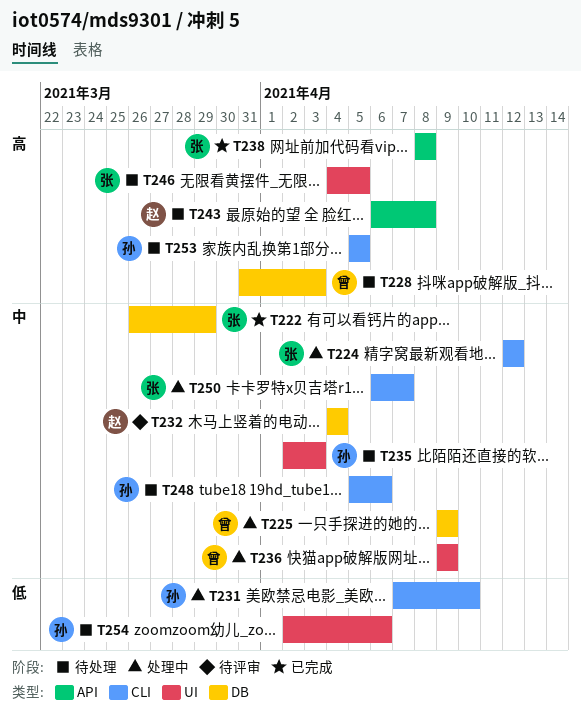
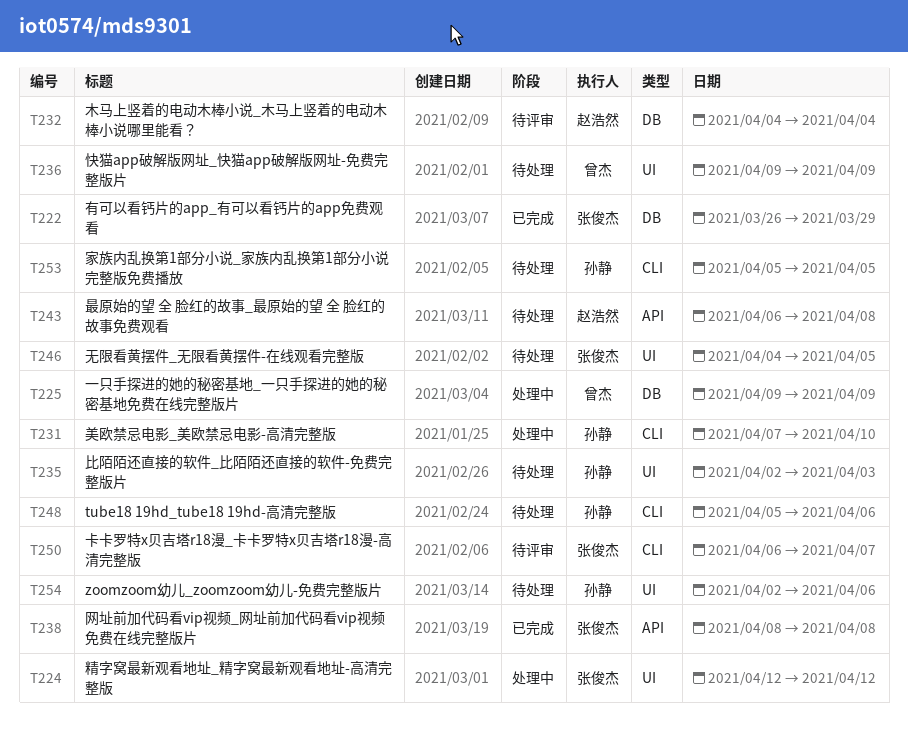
T224, label: CLI -> UI
T228: present -> none
T236, status: 处理中 -> 待处理
T250, status: 处理中 -> 待评审

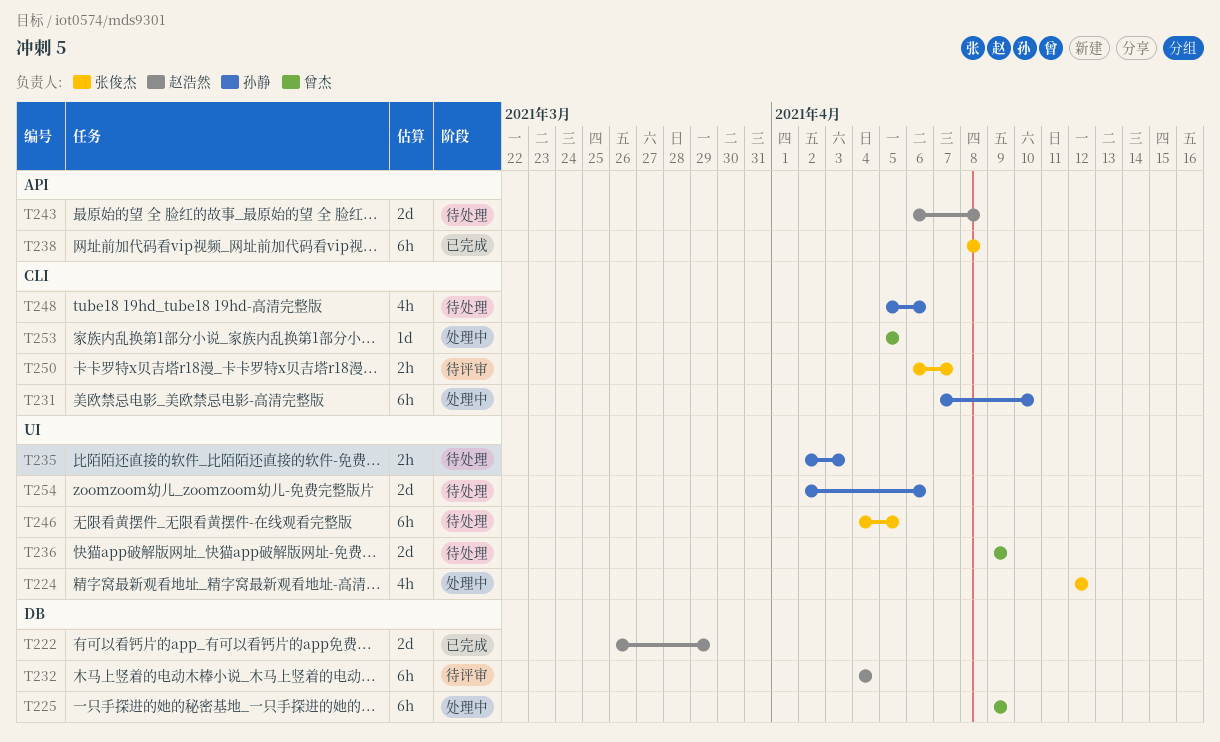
T222, owner: 张俊杰 -> 赵浩然
T253, status: 待处理 -> 处理中
T253, owner: 孙静 -> 曾杰

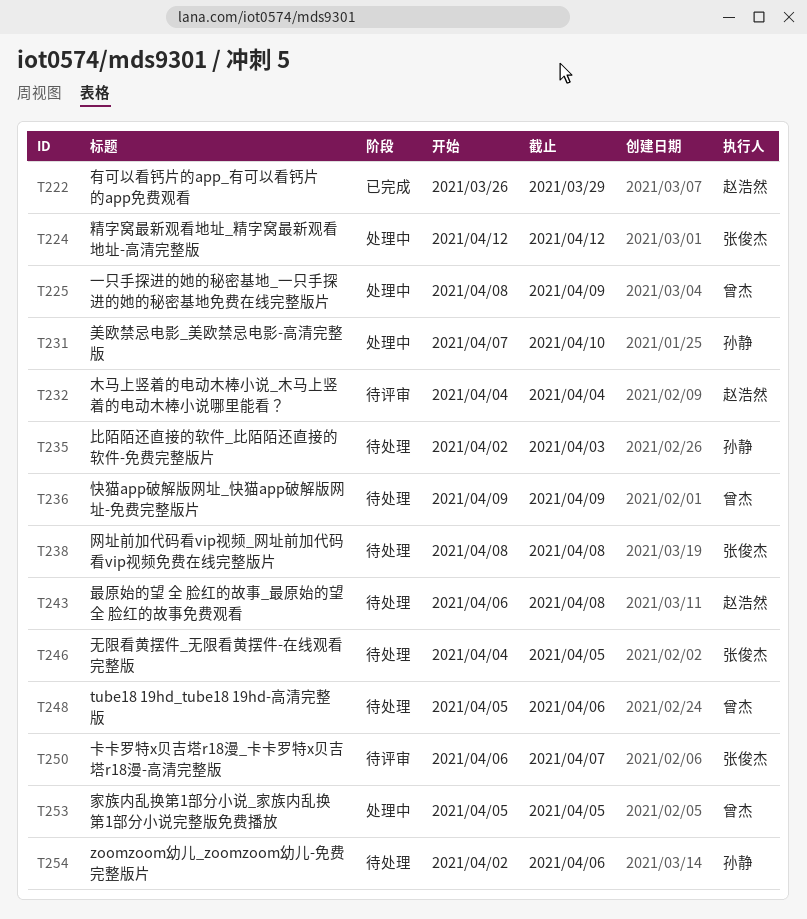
T225, start: Apr 9 -> Apr 8
T238, status: 已完成 -> 待处理
T248, owner: 孙静 -> 曾杰

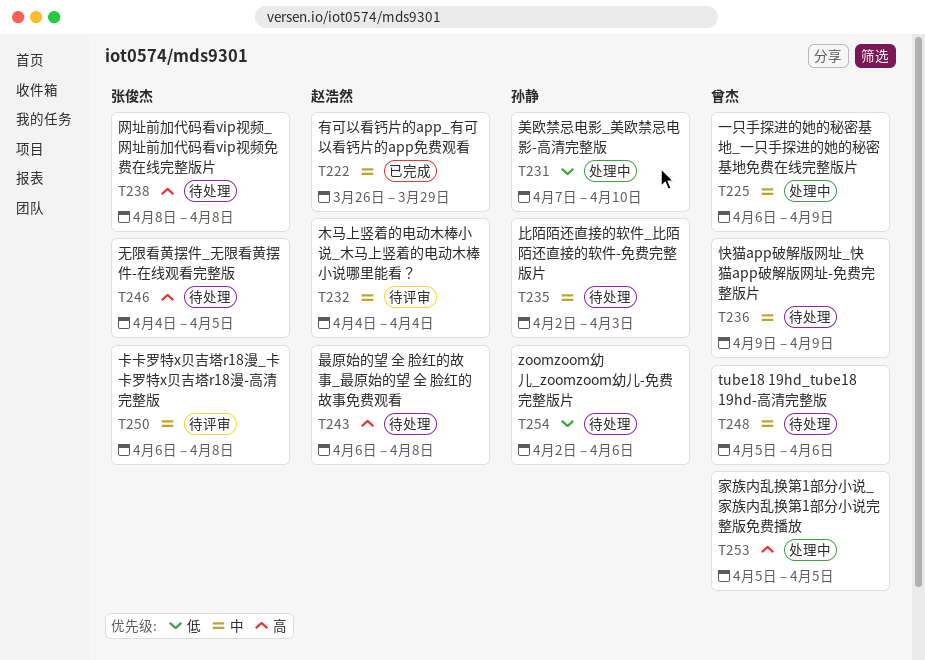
T224: present -> none
T225, start: Apr 8 -> Apr 6
T250, due: Apr 7 -> Apr 8

